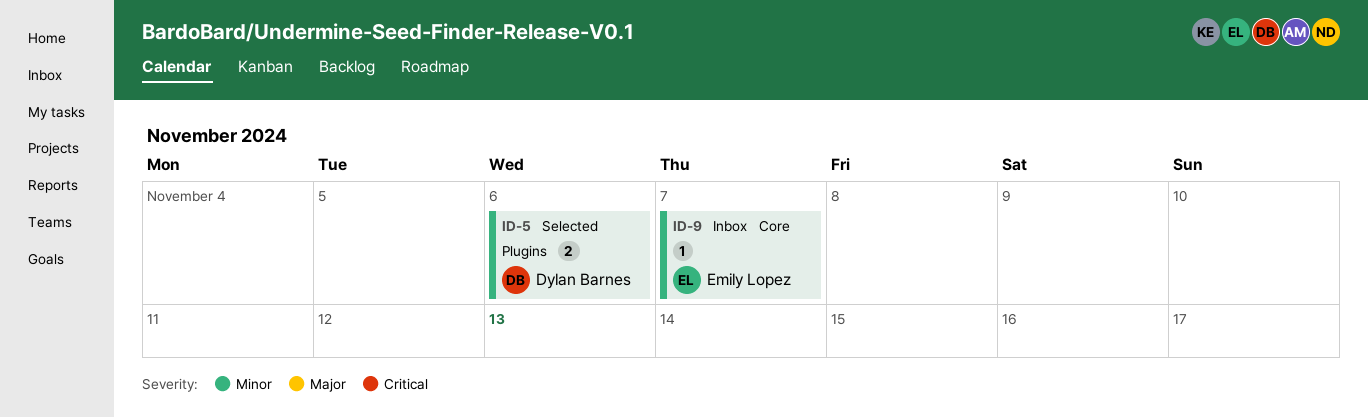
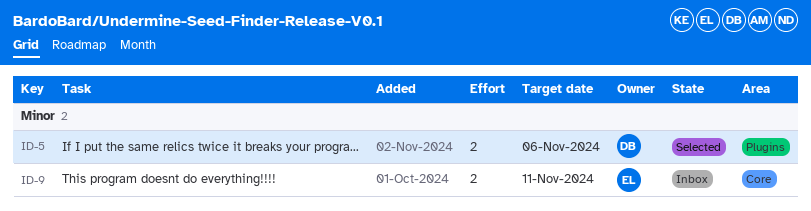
ID-9, estimate: 1 -> 2
ID-9, due: Nov 7 -> Nov 11

